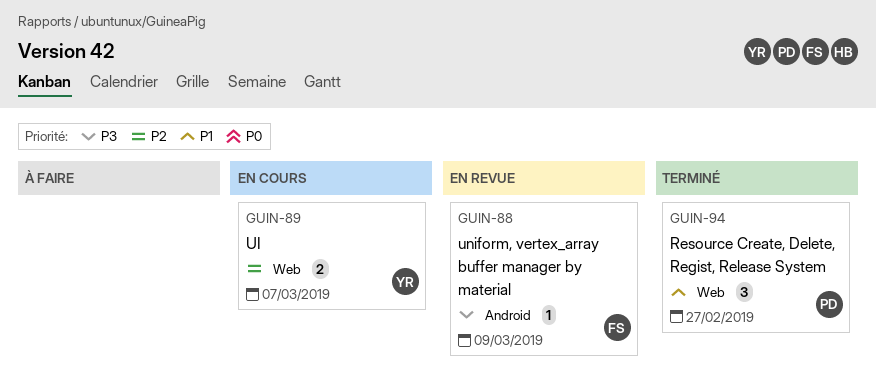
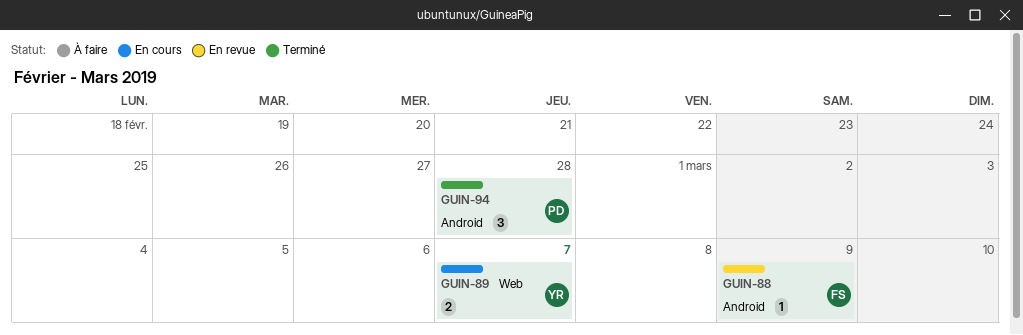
GUIN-94, label: Web -> Android
GUIN-94, due: Feb 27 -> Feb 28

